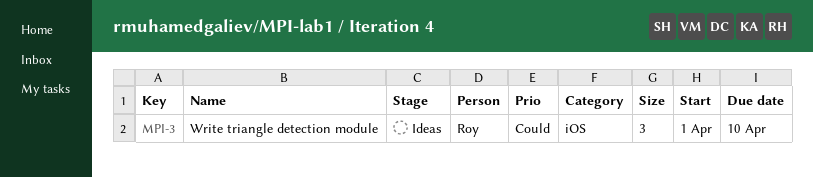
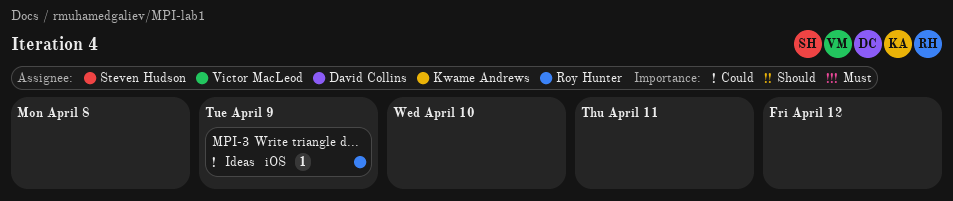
MPI-3, estimate: 3 -> 1
MPI-3, due: Apr 10 -> Apr 9

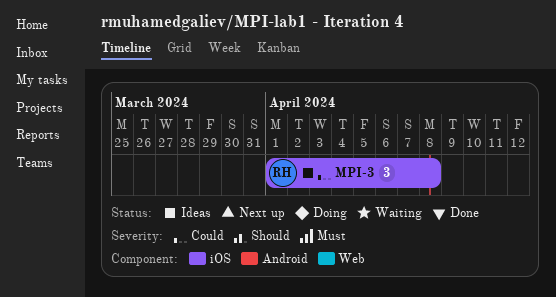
MPI-3, estimate: 1 -> 3
MPI-3, due: Apr 9 -> Apr 8

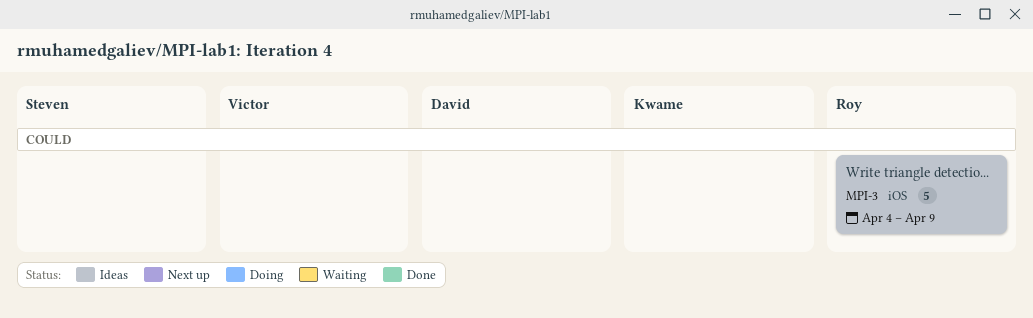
MPI-3, estimate: 3 -> 5
MPI-3, start: Apr 1 -> Apr 4
MPI-3, due: Apr 8 -> Apr 9

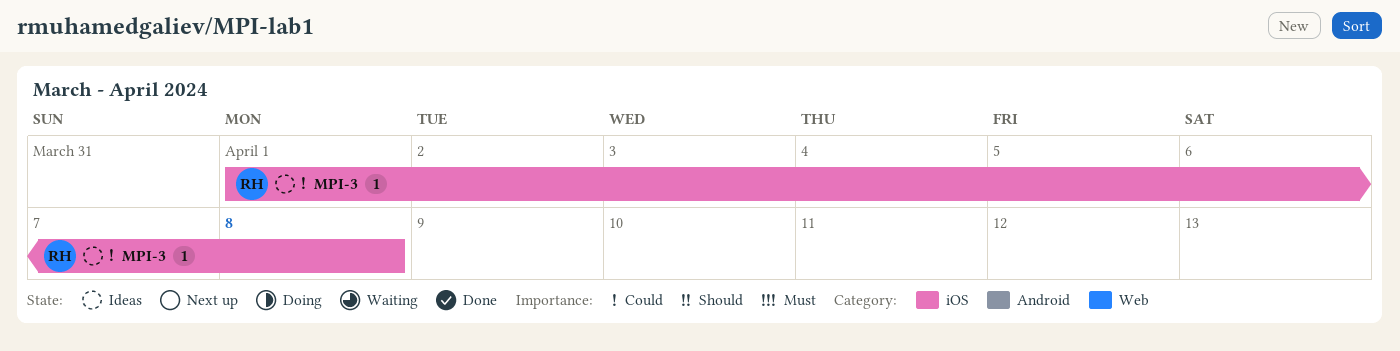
MPI-3, estimate: 5 -> 1
MPI-3, start: Apr 4 -> Apr 1
MPI-3, due: Apr 9 -> Apr 8

